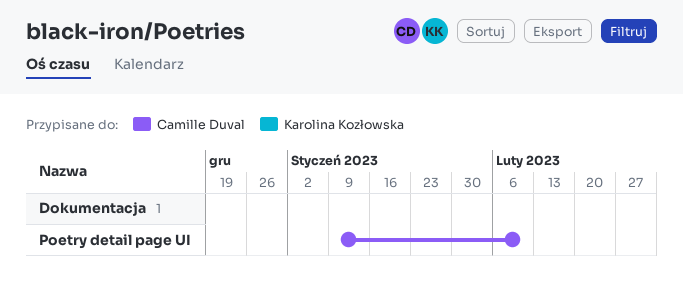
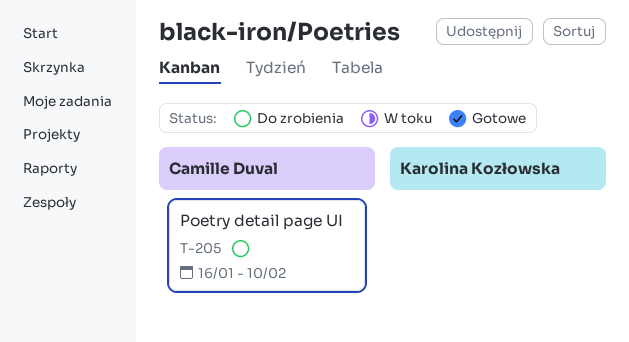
Poetry detail page UI, start: Jan 9 -> Jan 16

